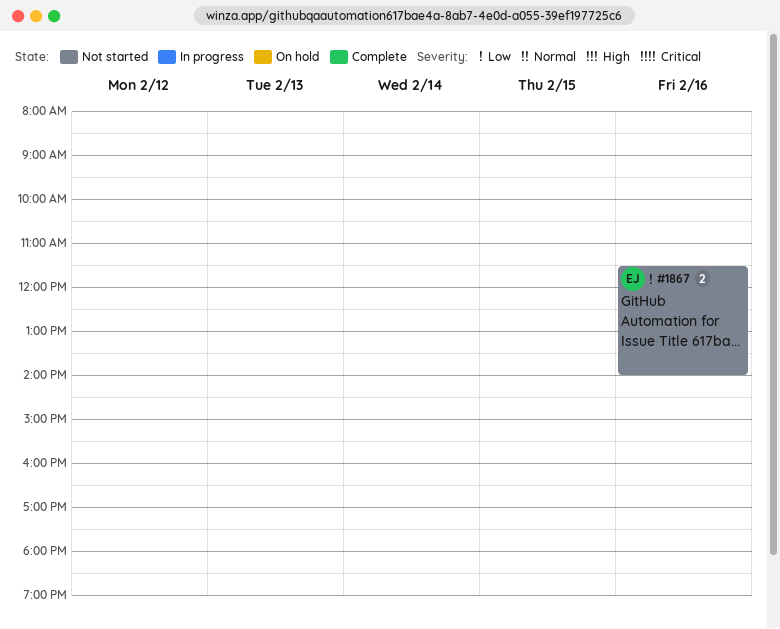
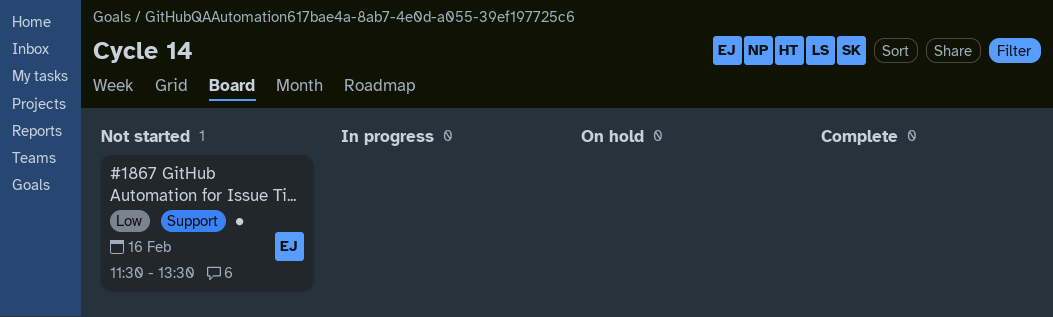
#1867, estimate: 2 -> 1
#1867, ends: 14:00 -> 13:30

